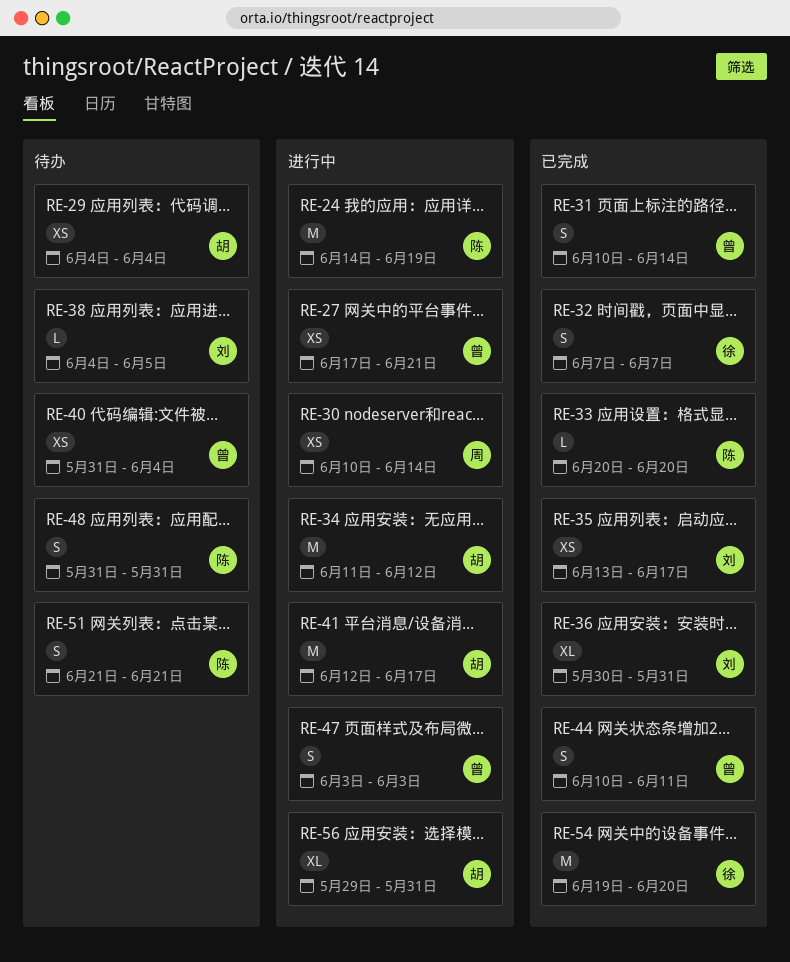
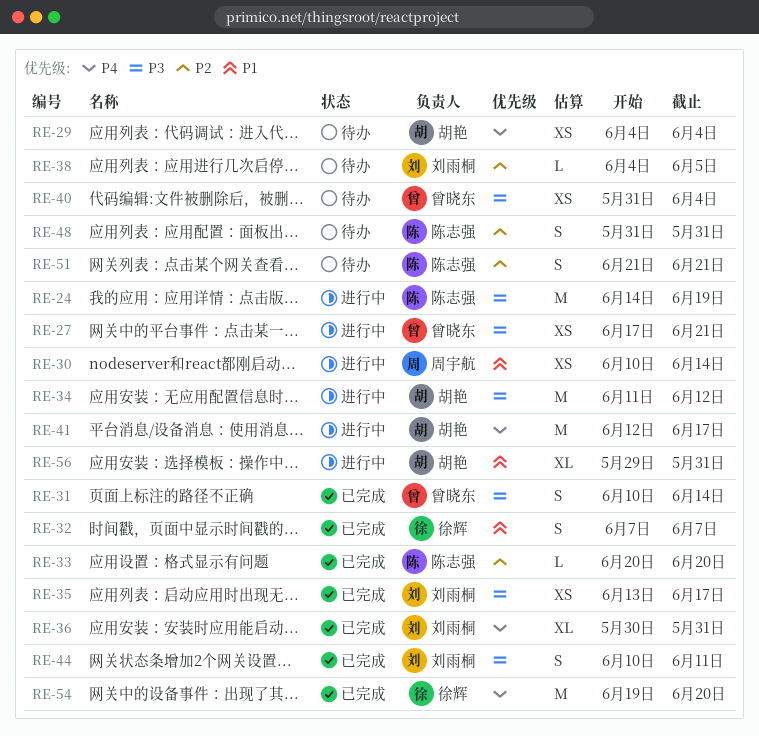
RE-44, owner: 曾晓东 -> 刘雨桐
RE-47: present -> none

